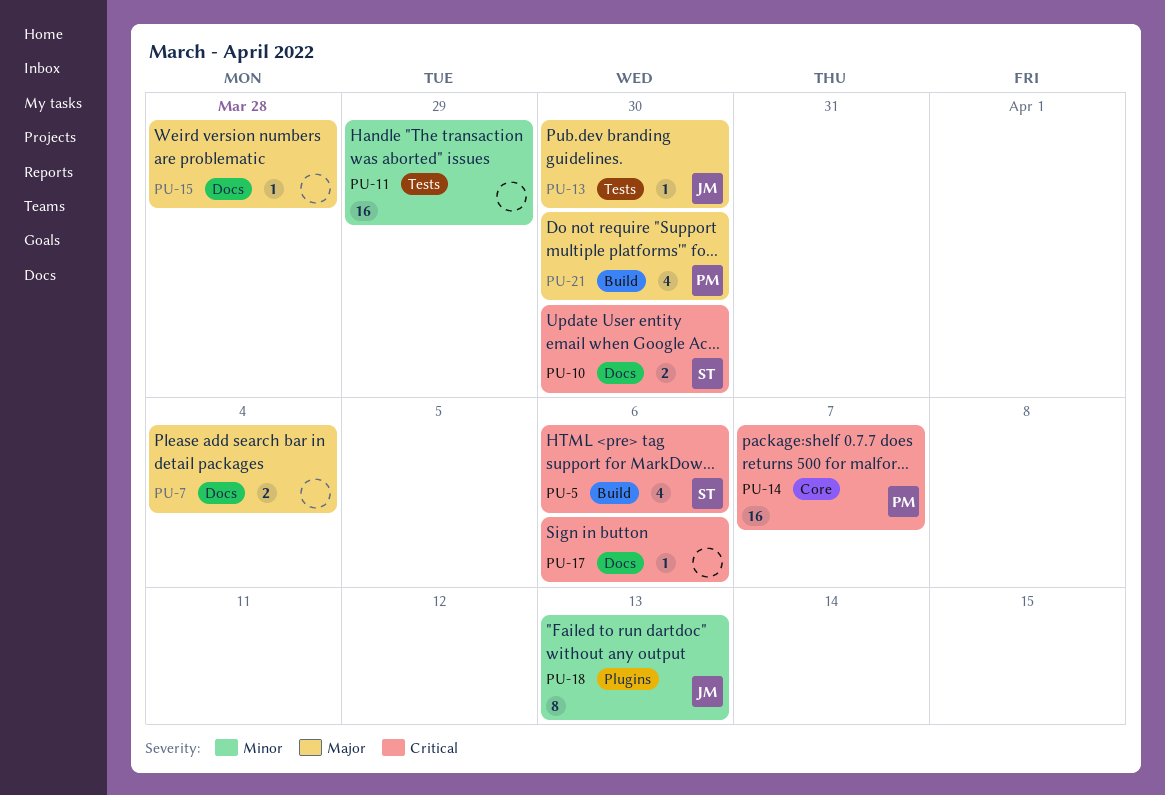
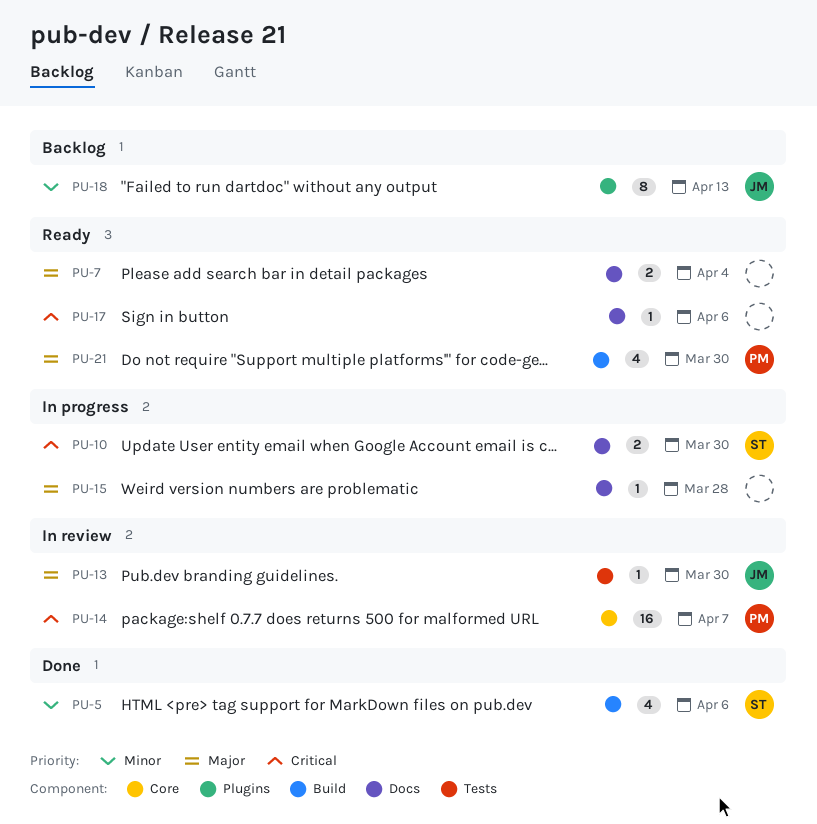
PU-5, priority: Critical -> Minor
PU-11: present -> none

